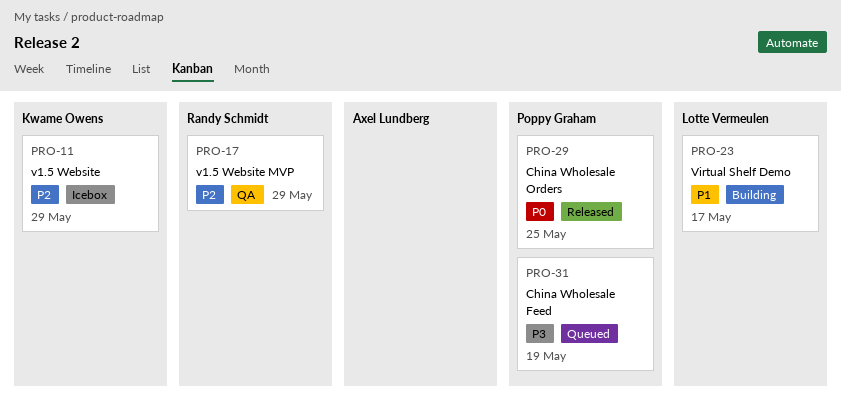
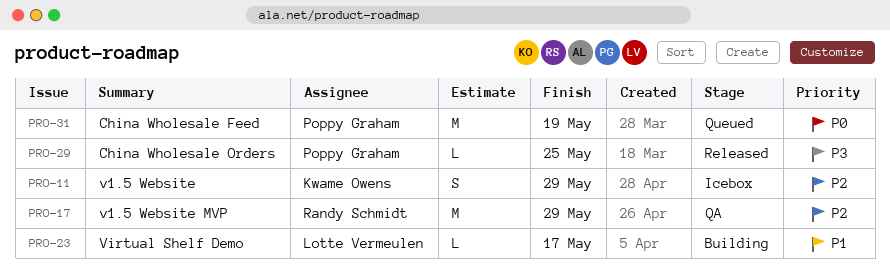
PRO-29, priority: P0 -> P3
PRO-31, priority: P3 -> P0

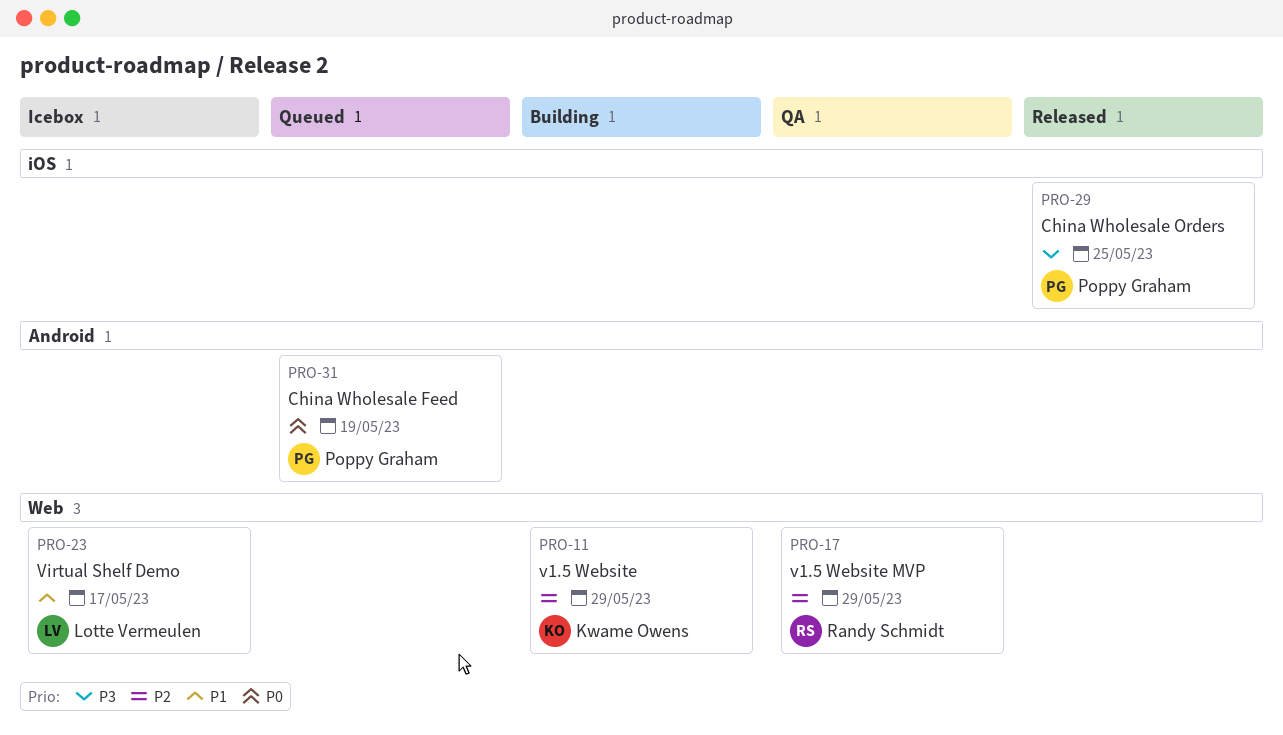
PRO-11, status: Icebox -> Building
PRO-23, status: Building -> Icebox

